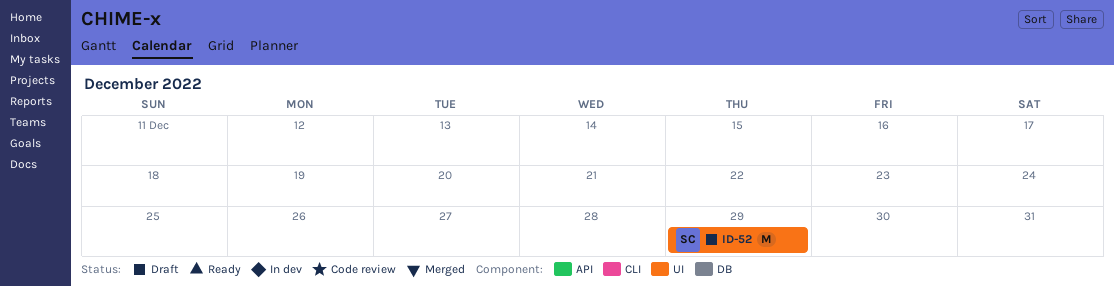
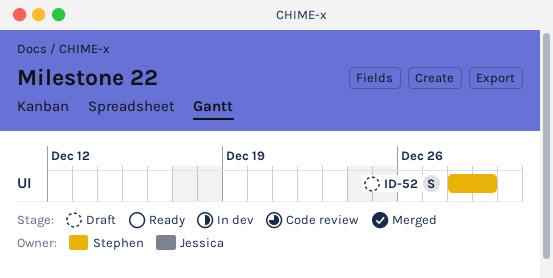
ID-52, estimate: M -> S
ID-52, start: Dec 29 -> Dec 28

